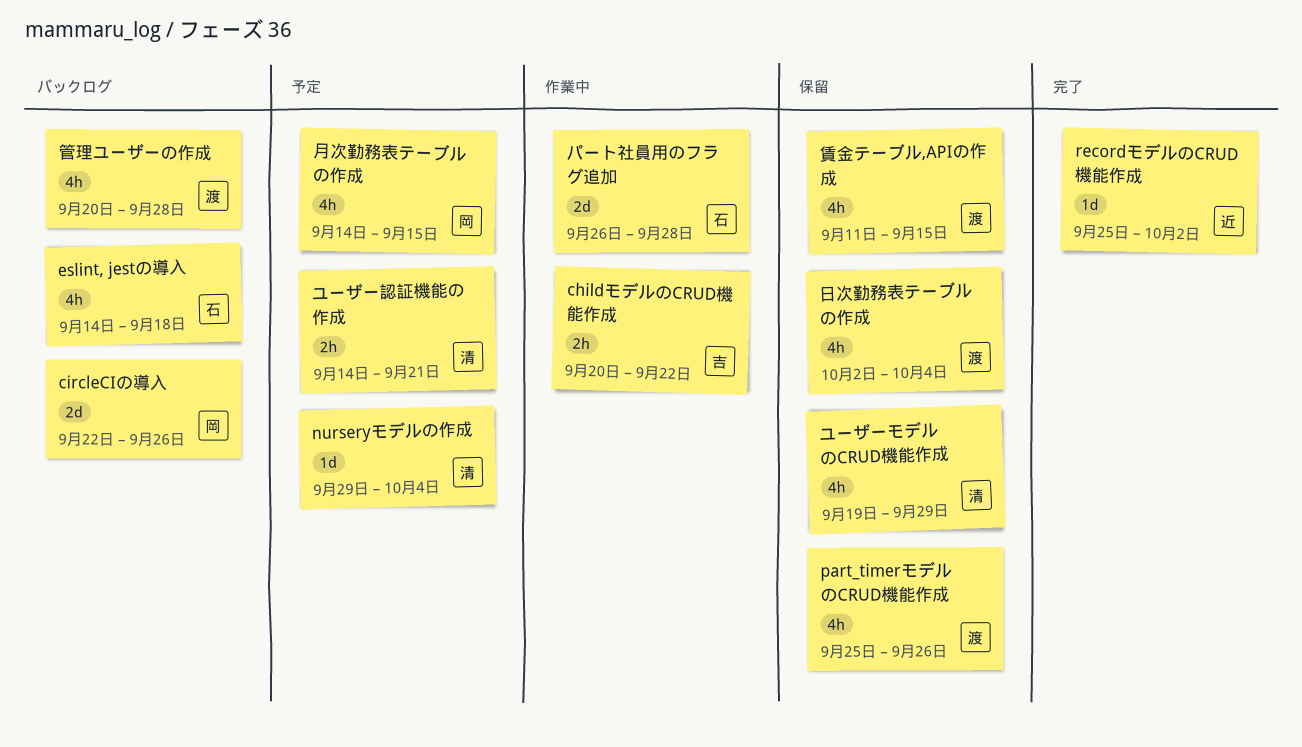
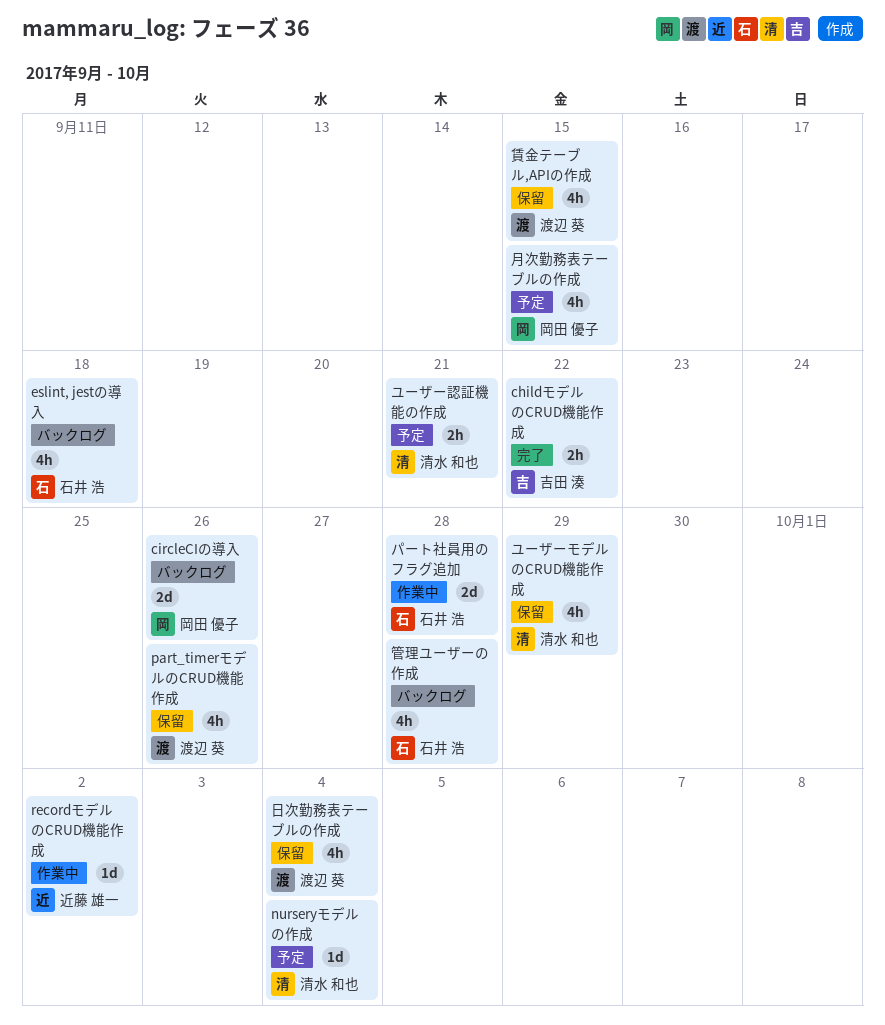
childモデルのCRUD機能作成, status: 作業中 -> 完了
recordモデルのCRUD機能作成, status: 完了 -> 作業中
管理ユーザーの作成, owner: 渡辺 葵 -> 石井 浩

